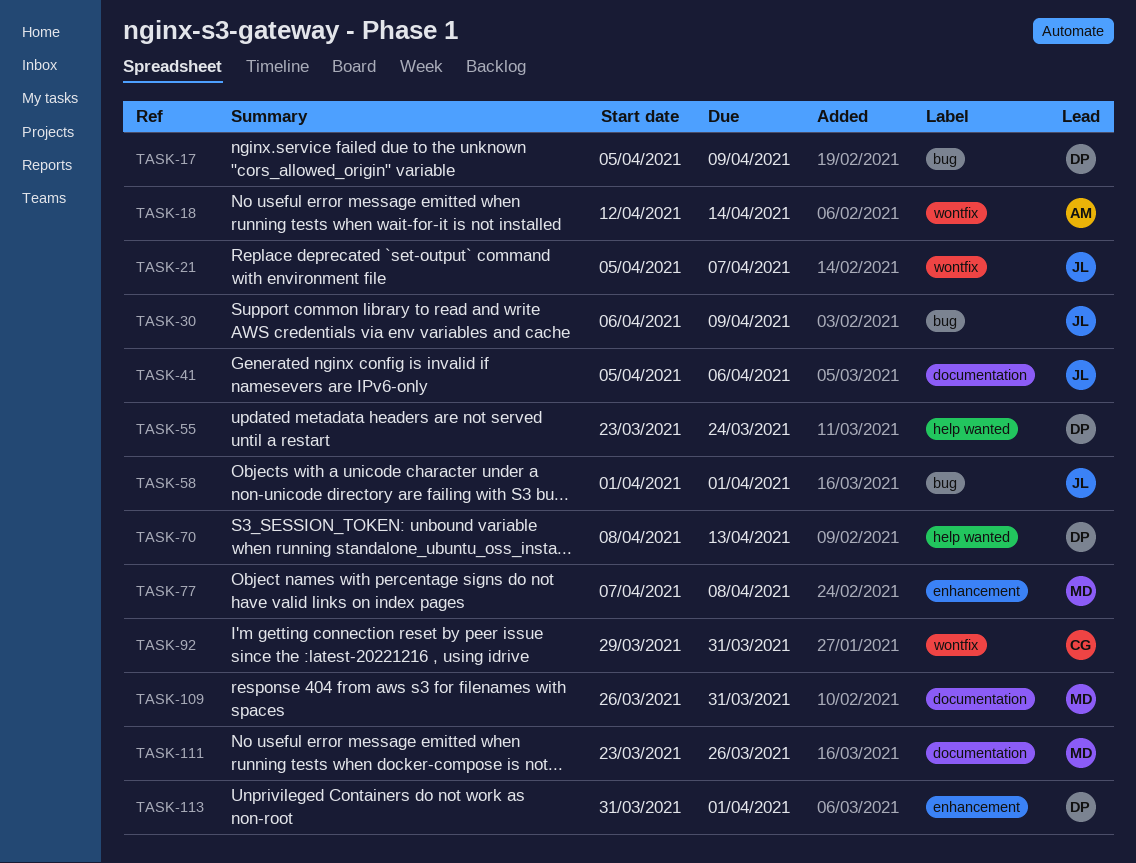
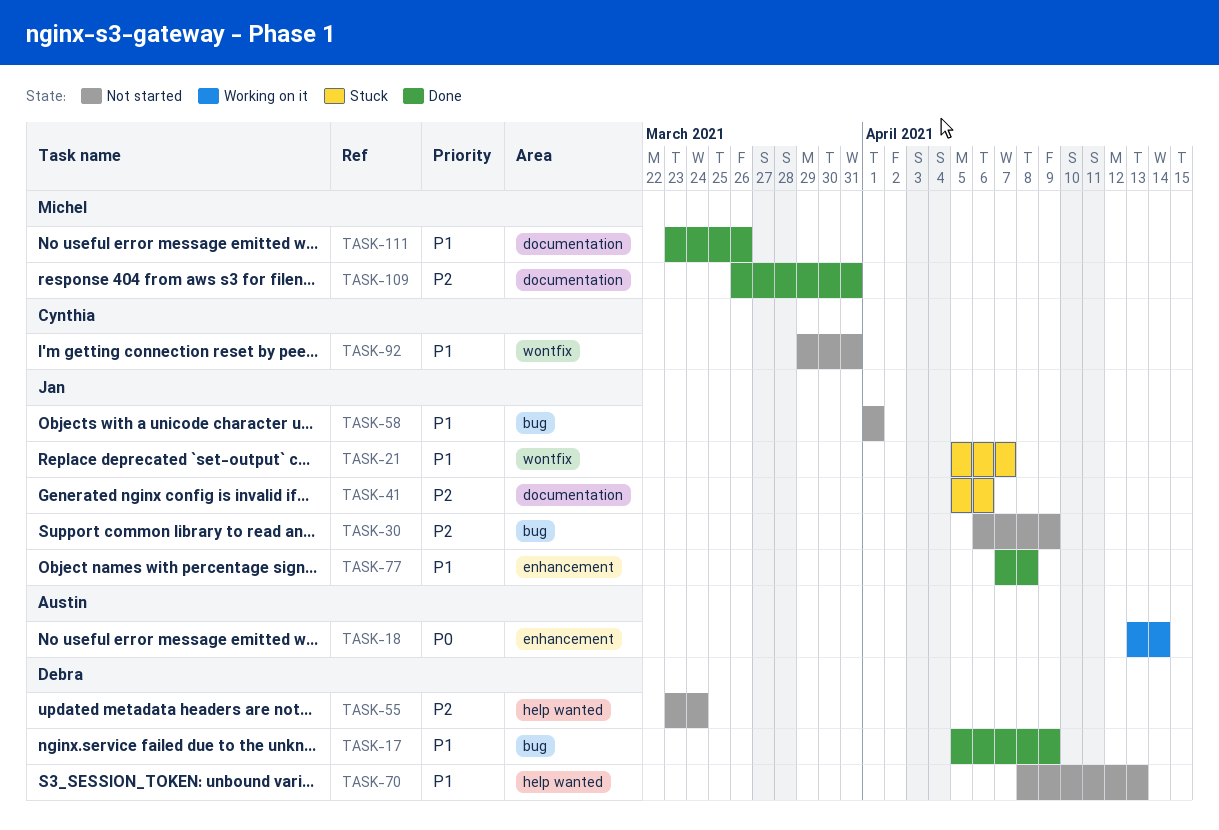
TASK-18, label: wontfix -> enhancement
TASK-18, start: Apr 12 -> Apr 13
TASK-77, owner: Michel -> Jan
TASK-113: present -> none

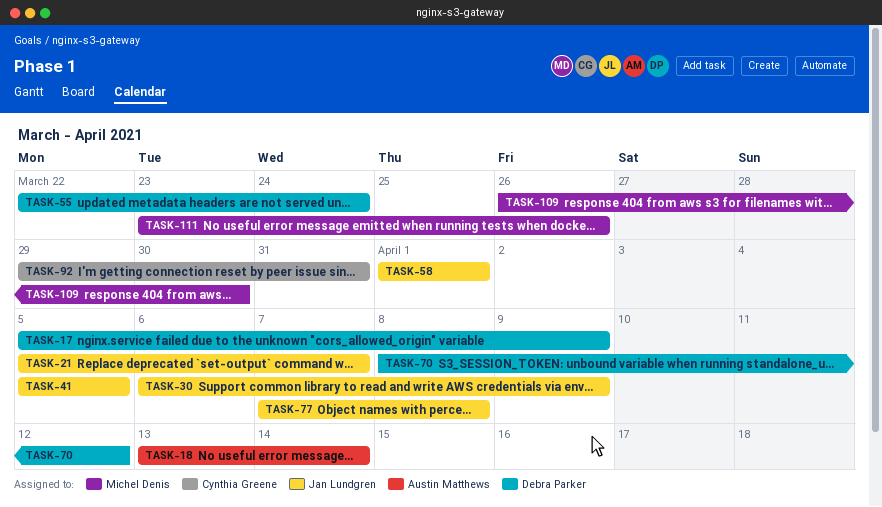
TASK-41, due: Apr 6 -> Apr 5
TASK-55, start: Mar 23 -> Mar 22
TASK-70, due: Apr 13 -> Apr 12
TASK-109, due: Mar 31 -> Mar 30

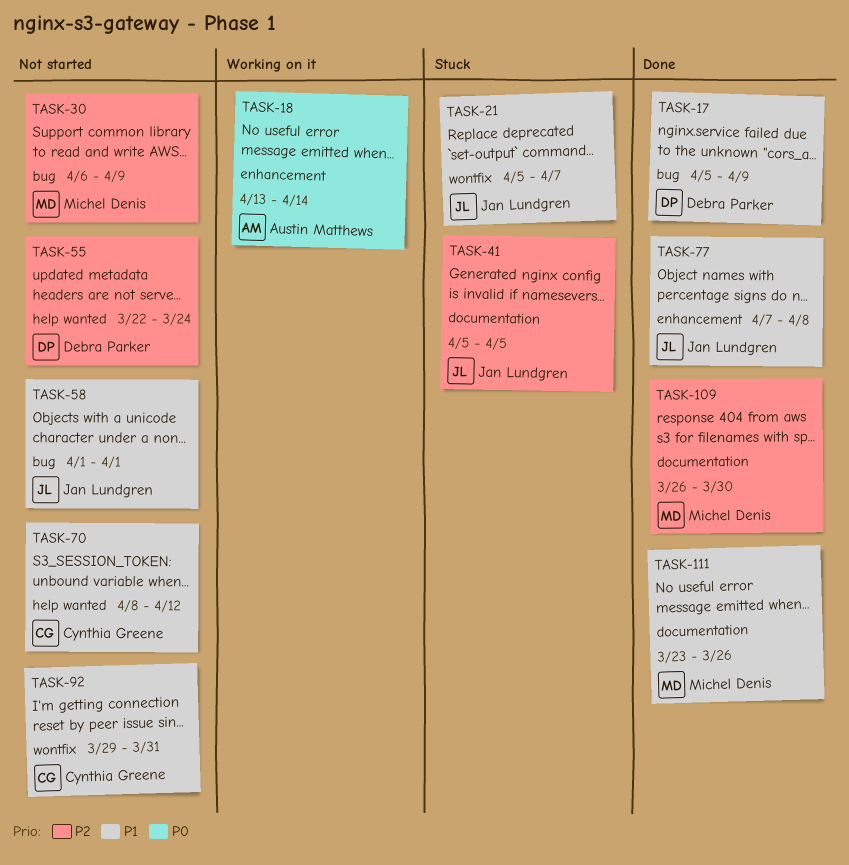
TASK-30, owner: Jan Lundgren -> Michel Denis
TASK-70, owner: Debra Parker -> Cynthia Greene

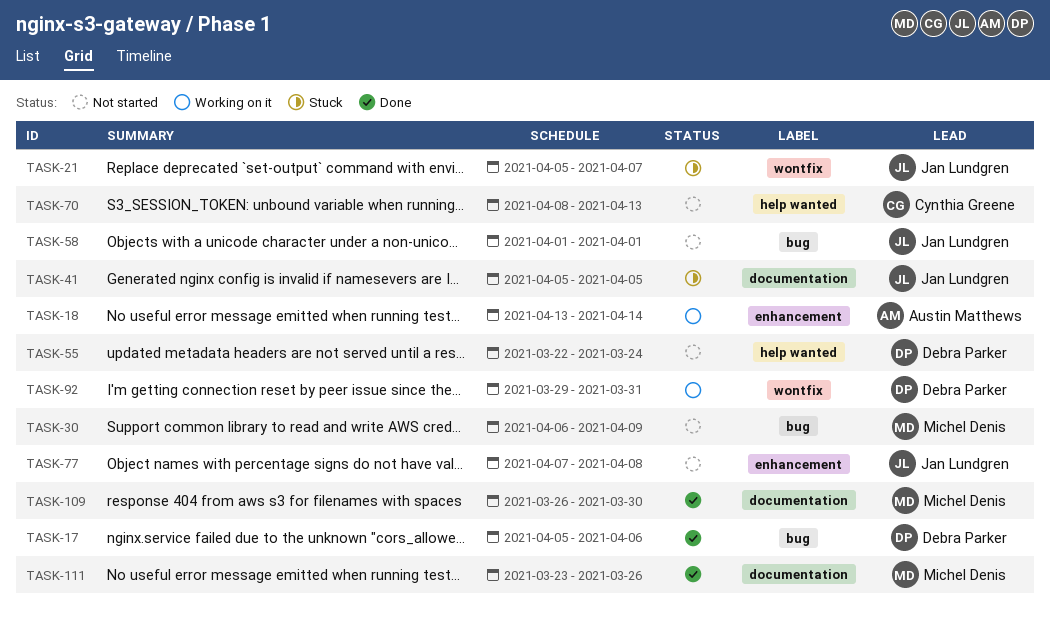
TASK-17, due: Apr 9 -> Apr 6
TASK-70, due: Apr 12 -> Apr 13
TASK-77, status: Done -> Not started
TASK-92, status: Not started -> Working on it
TASK-92, owner: Cynthia Greene -> Debra Parker

